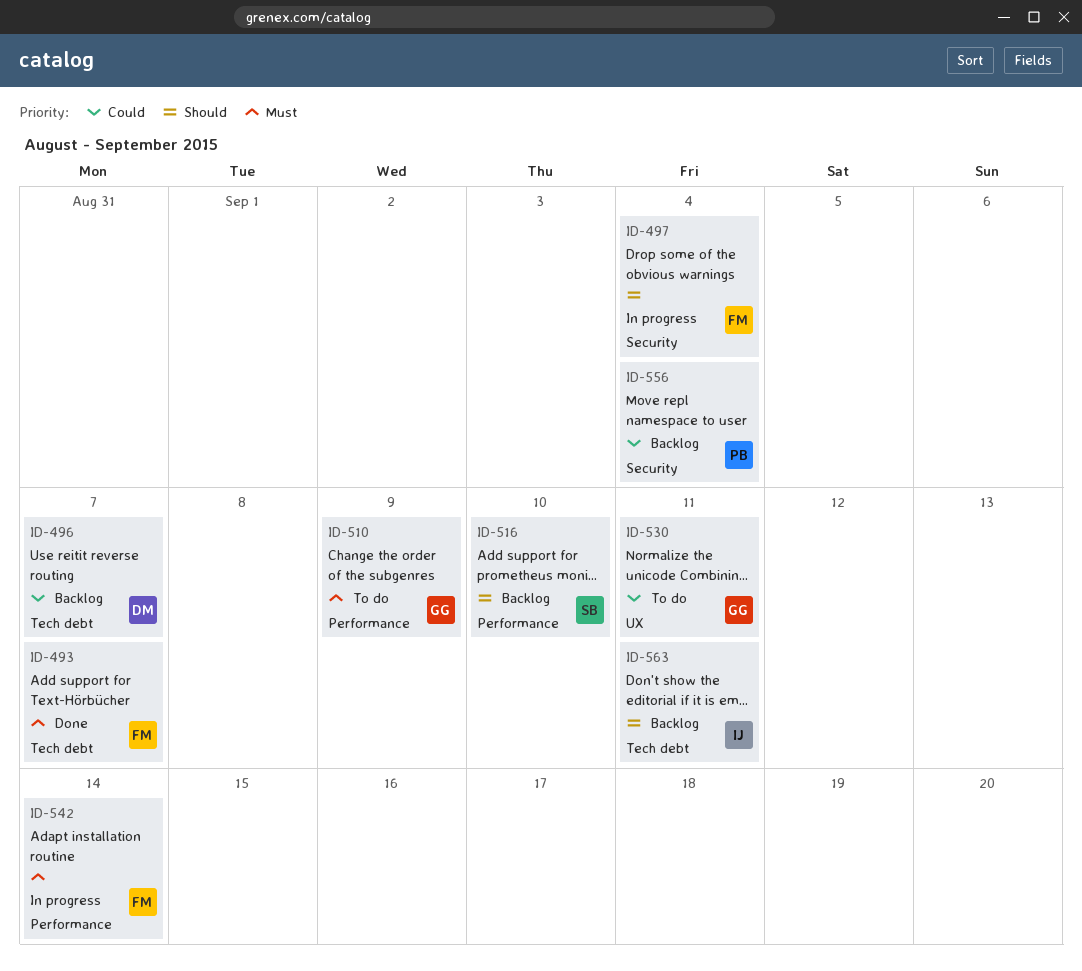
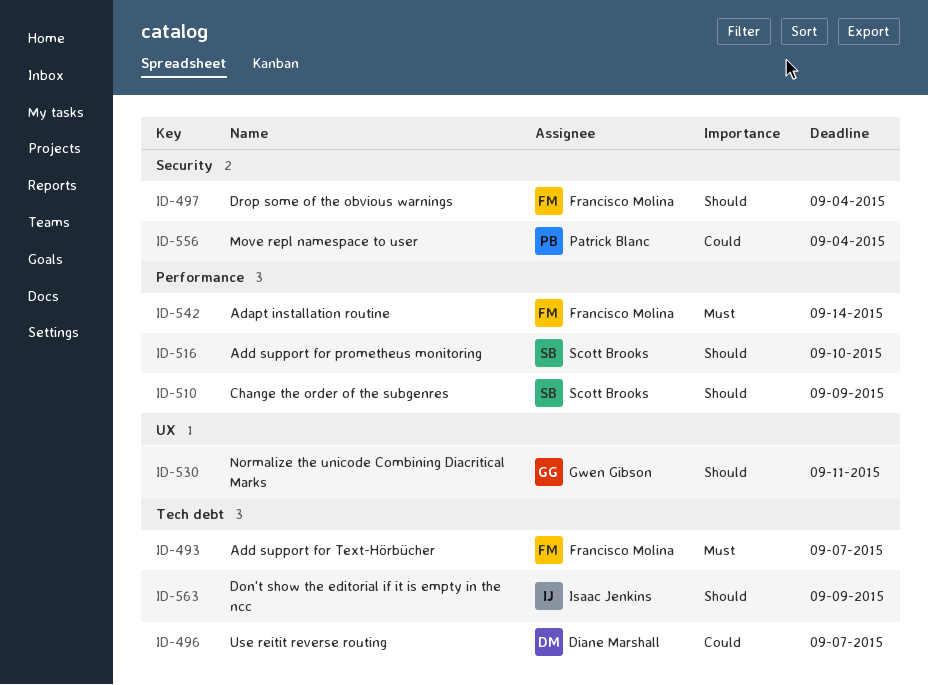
ID-510, owner: Gwen Gibson -> Scott Brooks
ID-510, priority: Must -> Should
ID-530, priority: Could -> Should
ID-563, due: Sep 11 -> Sep 9

